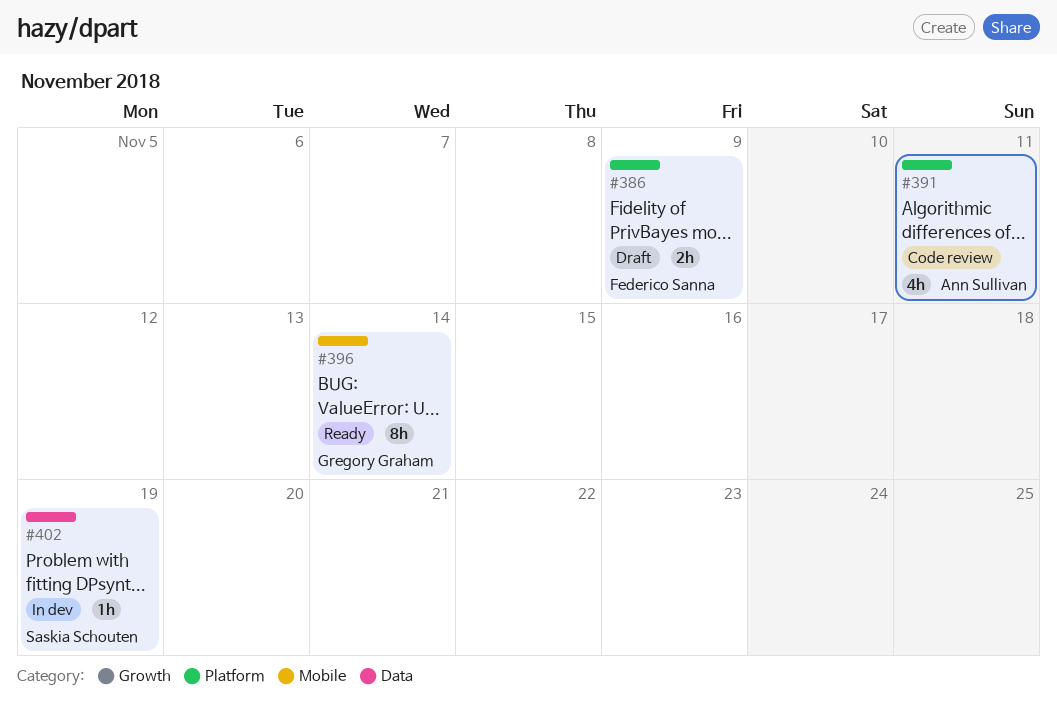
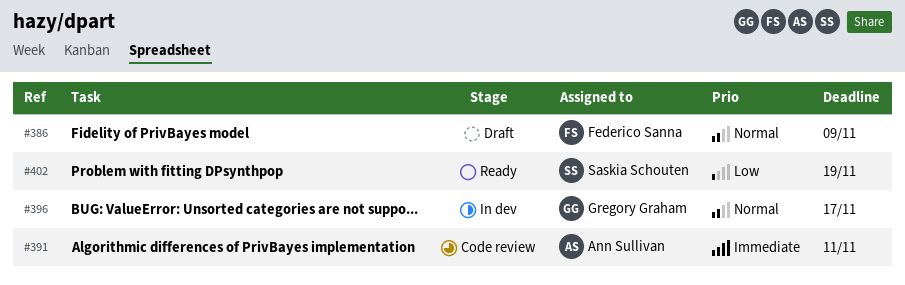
#396, status: Ready -> In dev
#396, due: Nov 14 -> Nov 17
#402, status: In dev -> Ready

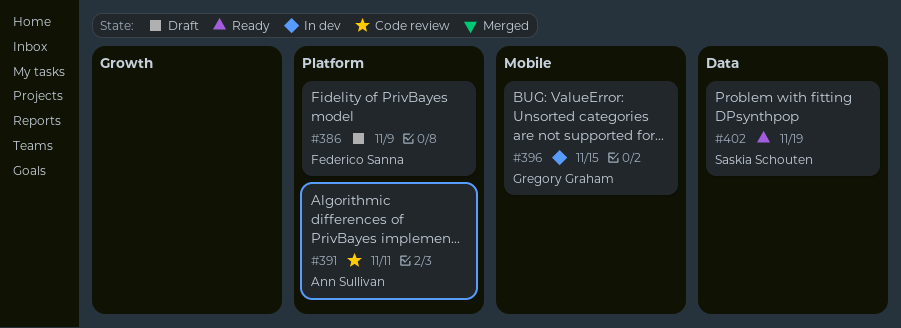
#396, due: Nov 17 -> Nov 15

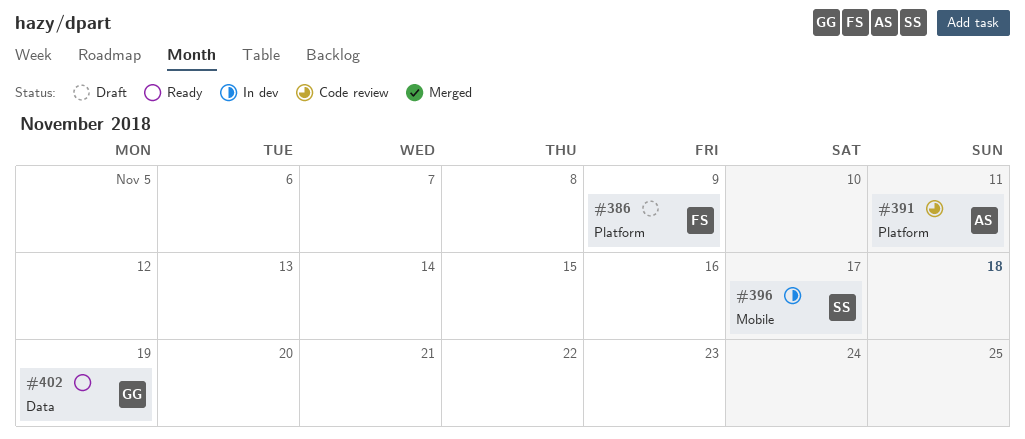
#396, owner: Gregory Graham -> Saskia Schouten
#396, due: Nov 15 -> Nov 17
#402, owner: Saskia Schouten -> Gregory Graham

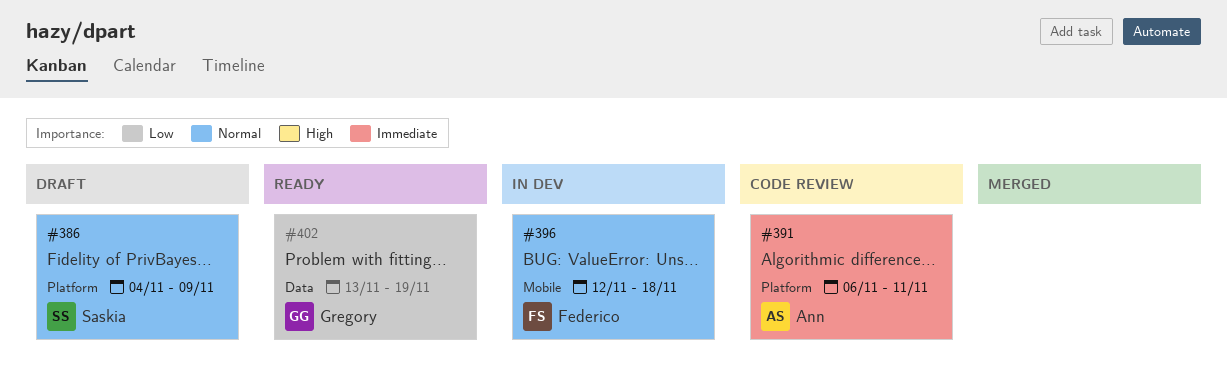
#386, owner: Federico -> Saskia
#396, owner: Saskia -> Federico
#396, due: Nov 17 -> Nov 18

